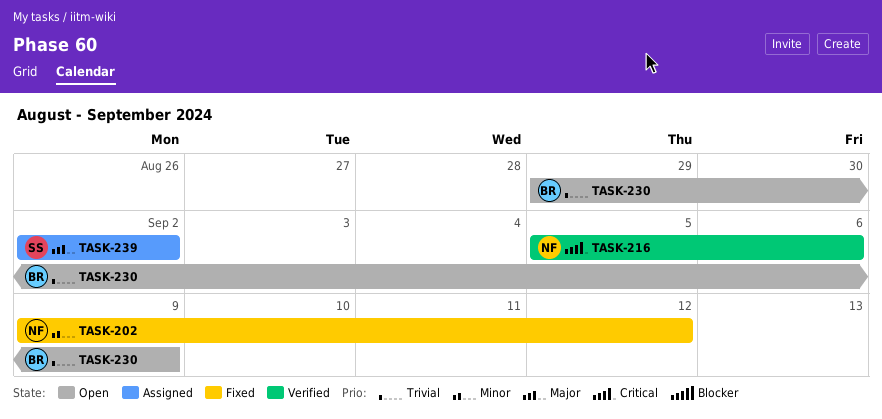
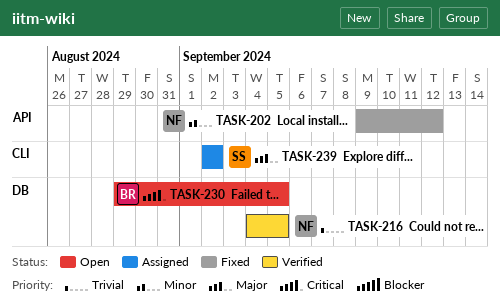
TASK-216, priority: Critical -> Trivial
TASK-216, start: Sep 5 -> Sep 4
TASK-216, due: Sep 6 -> Sep 5
TASK-230, priority: Trivial -> Critical
TASK-230, due: Sep 9 -> Sep 5

